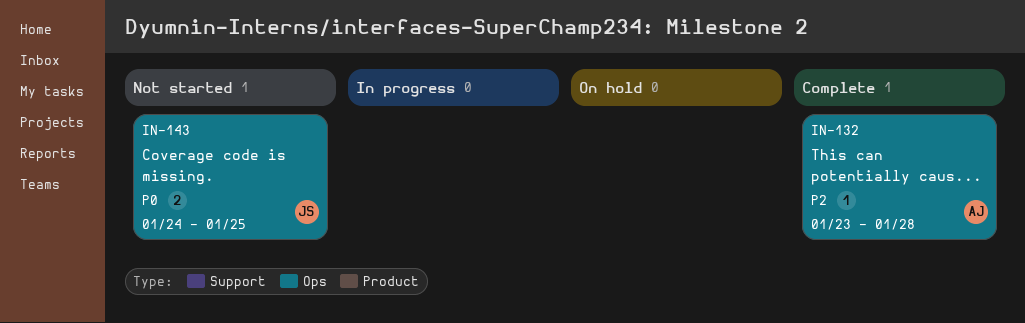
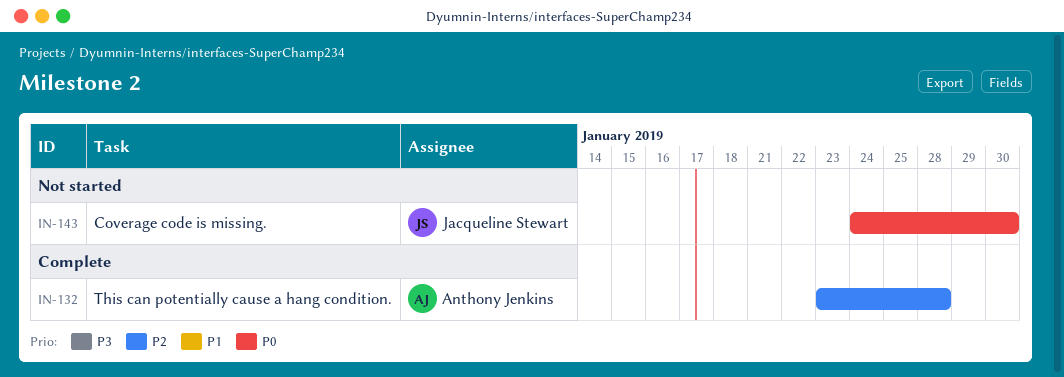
IN-143, due: Jan 25 -> Jan 30

